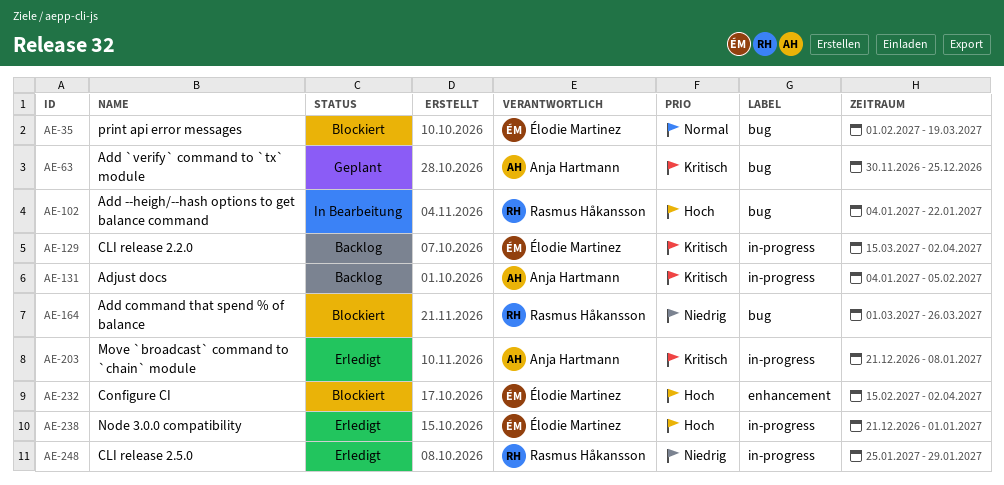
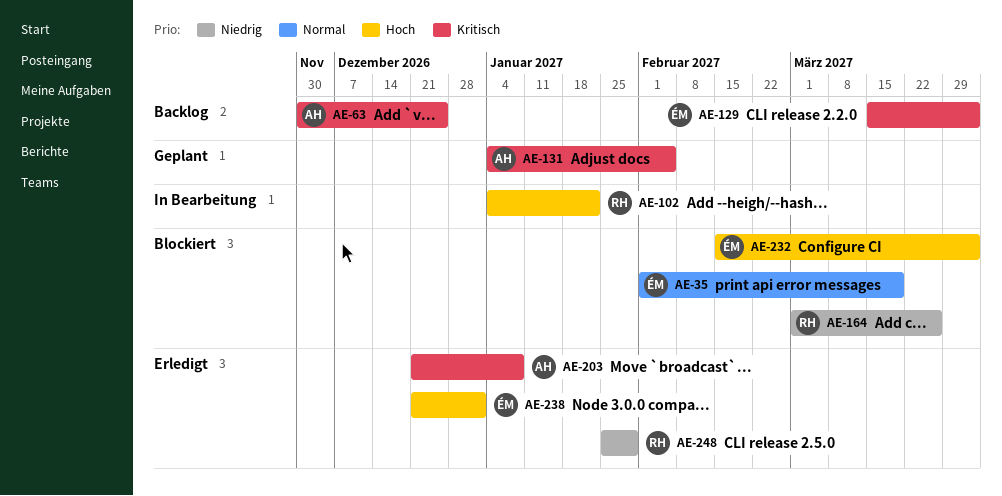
AE-63, status: Geplant -> Backlog
AE-131, status: Backlog -> Geplant

